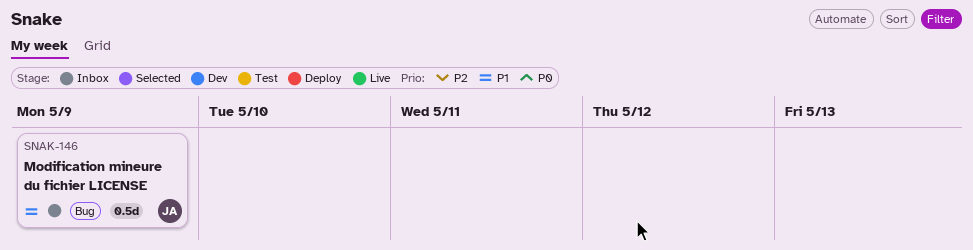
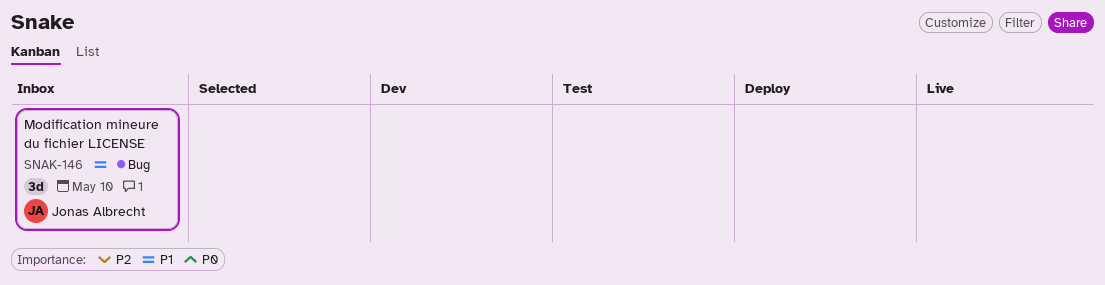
SNAK-146, estimate: 0.5d -> 3d
SNAK-146, due: May 9 -> May 10

